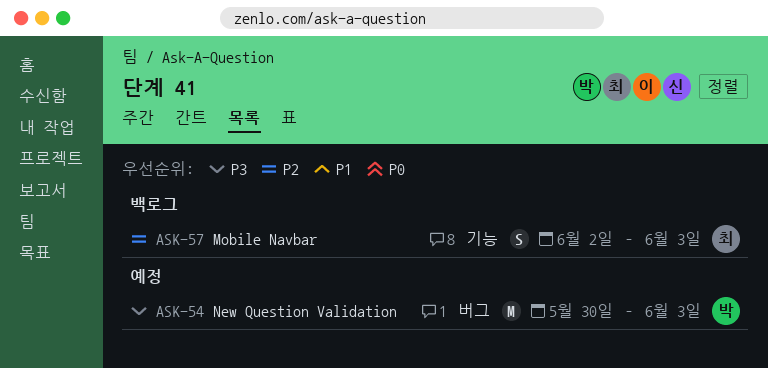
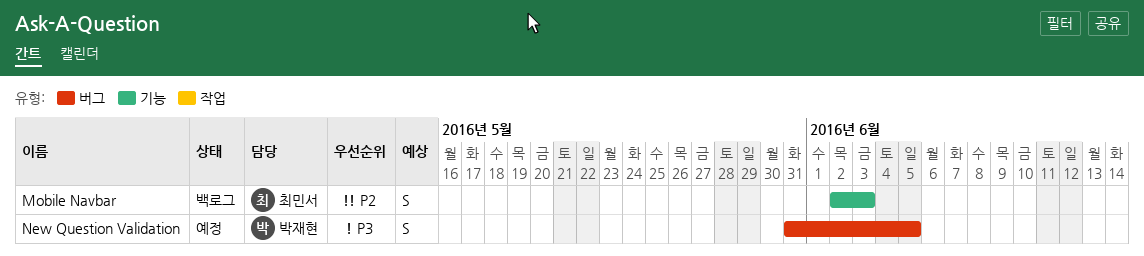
New Question Validation, estimate: M -> S
New Question Validation, start: May 30 -> May 31
New Question Validation, due: Jun 3 -> Jun 5

